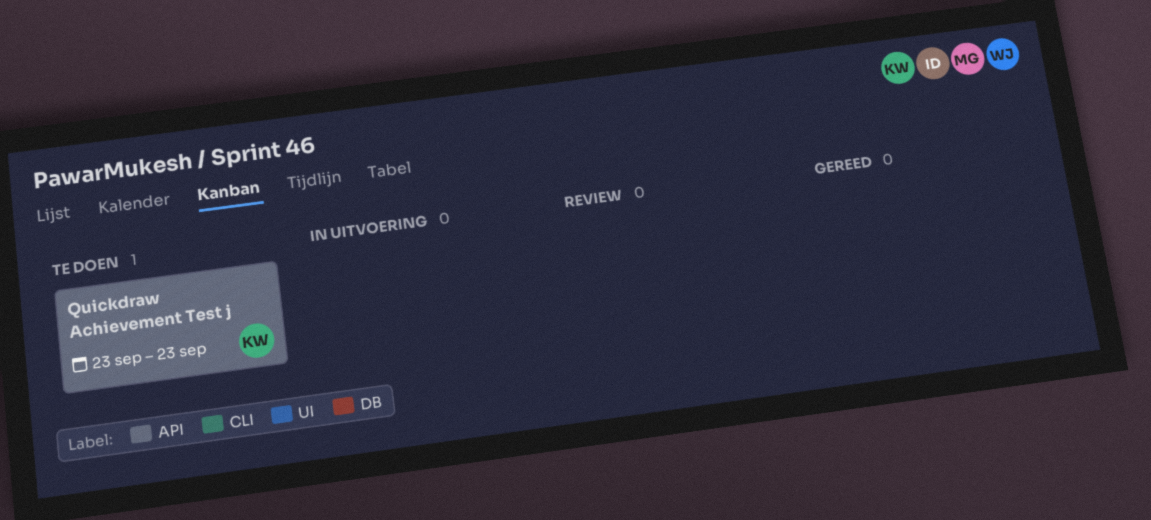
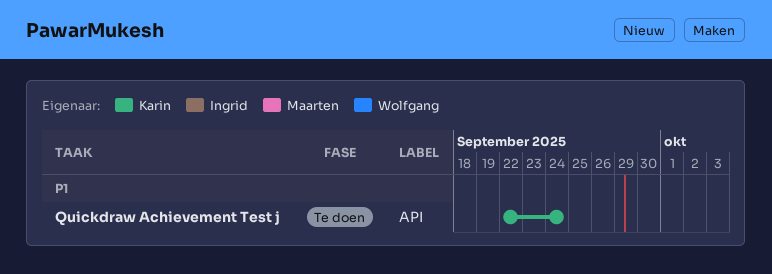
Quickdraw Achievement Test j, start: Sep 23 -> Sep 22
Quickdraw Achievement Test j, due: Sep 23 -> Sep 24

